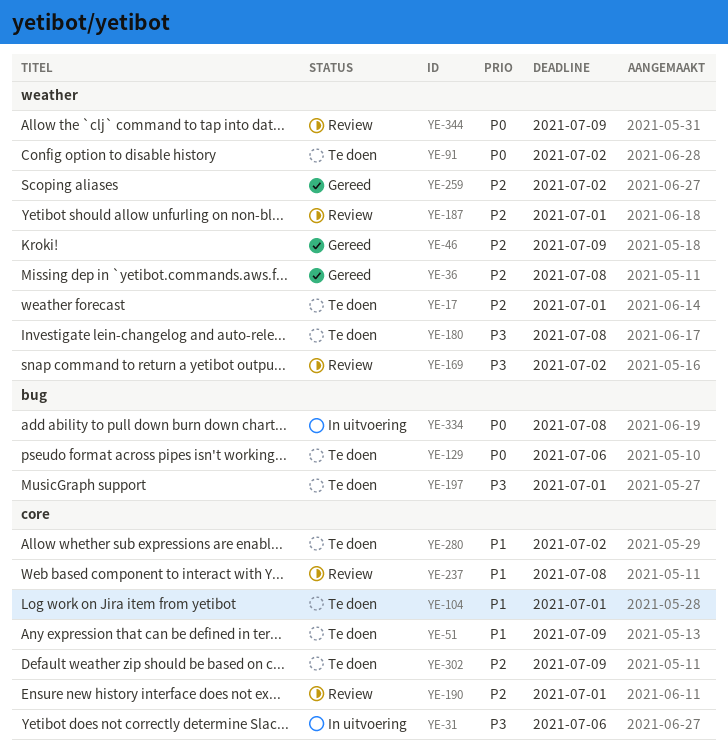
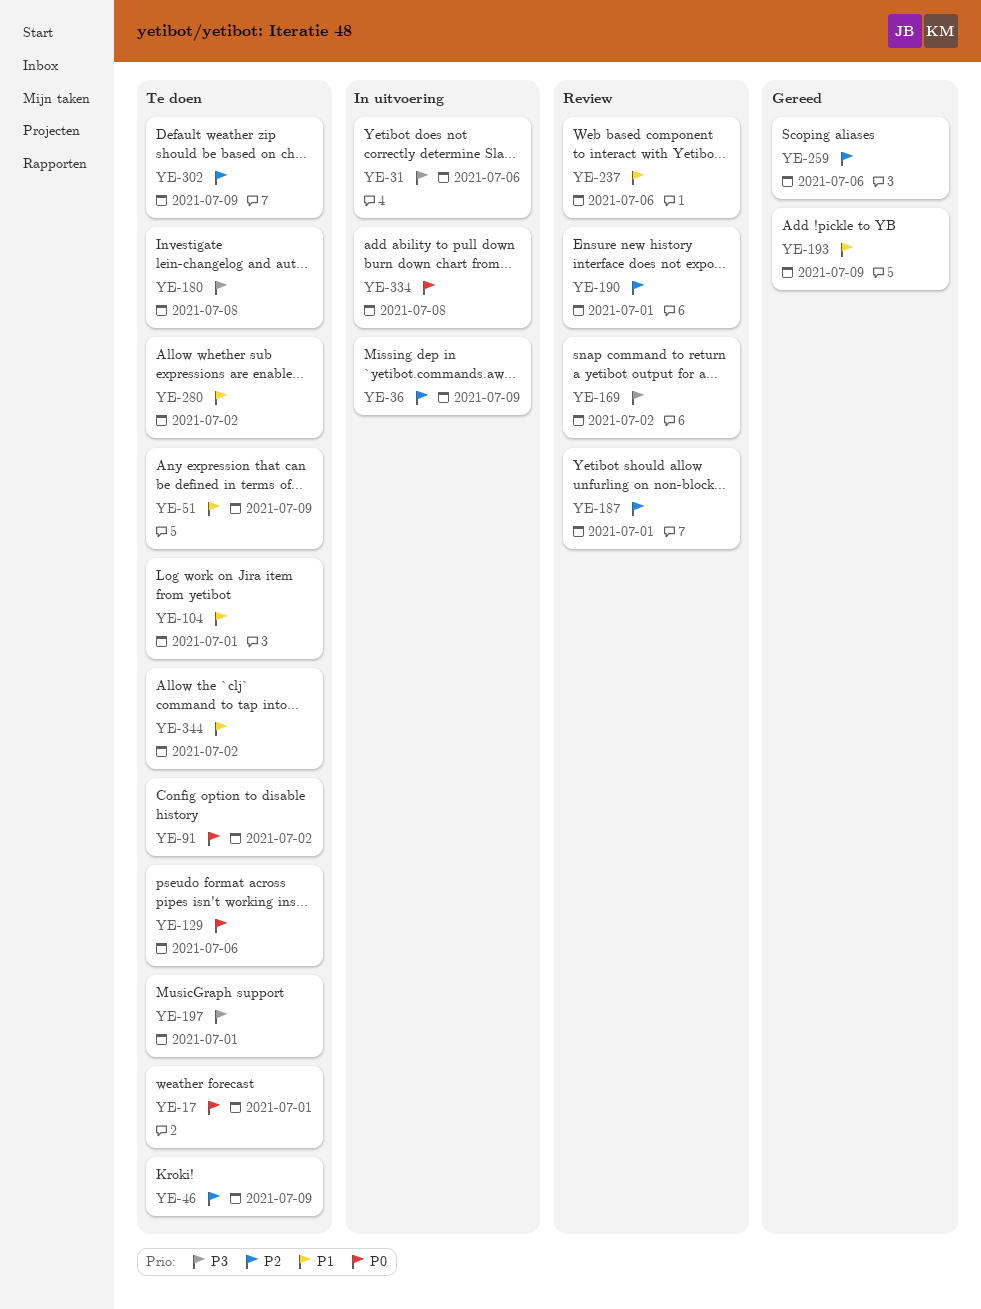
YE-17, priority: P2 -> P0
YE-36, status: Gereed -> In uitvoering
YE-36, due: Jul 8 -> Jul 9
YE-46, status: Gereed -> Te doen
YE-193: none -> present
YE-237, due: Jul 8 -> Jul 6
YE-259, due: Jul 2 -> Jul 6
YE-344, status: Review -> Te doen
YE-344, priority: P0 -> P1
YE-344, due: Jul 9 -> Jul 2

